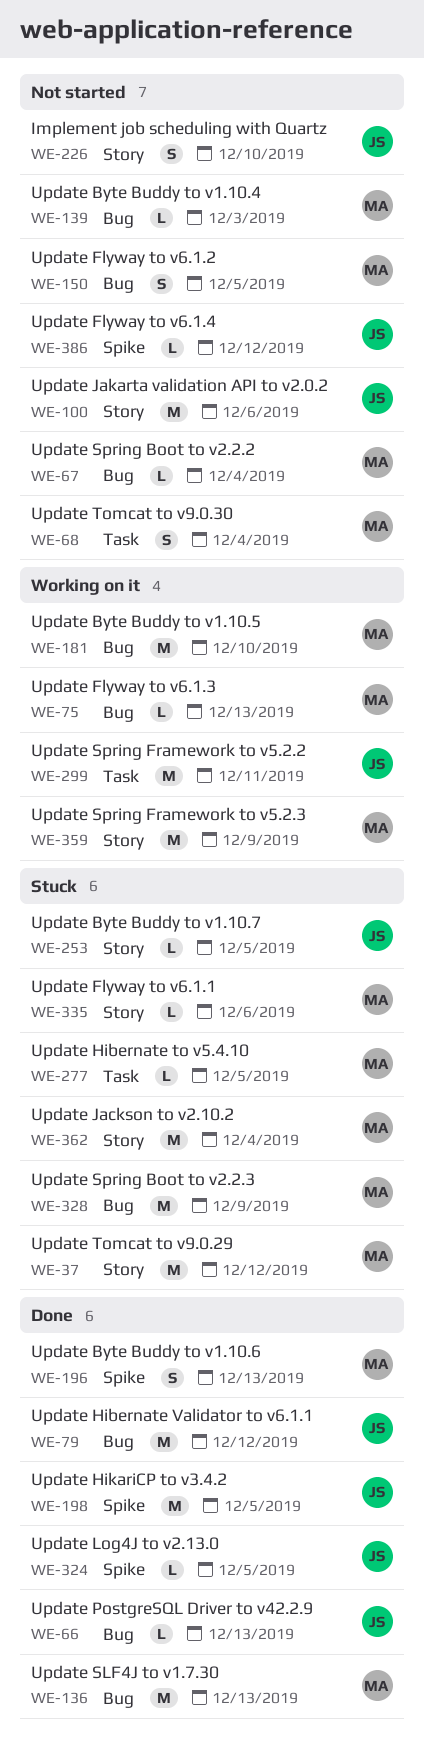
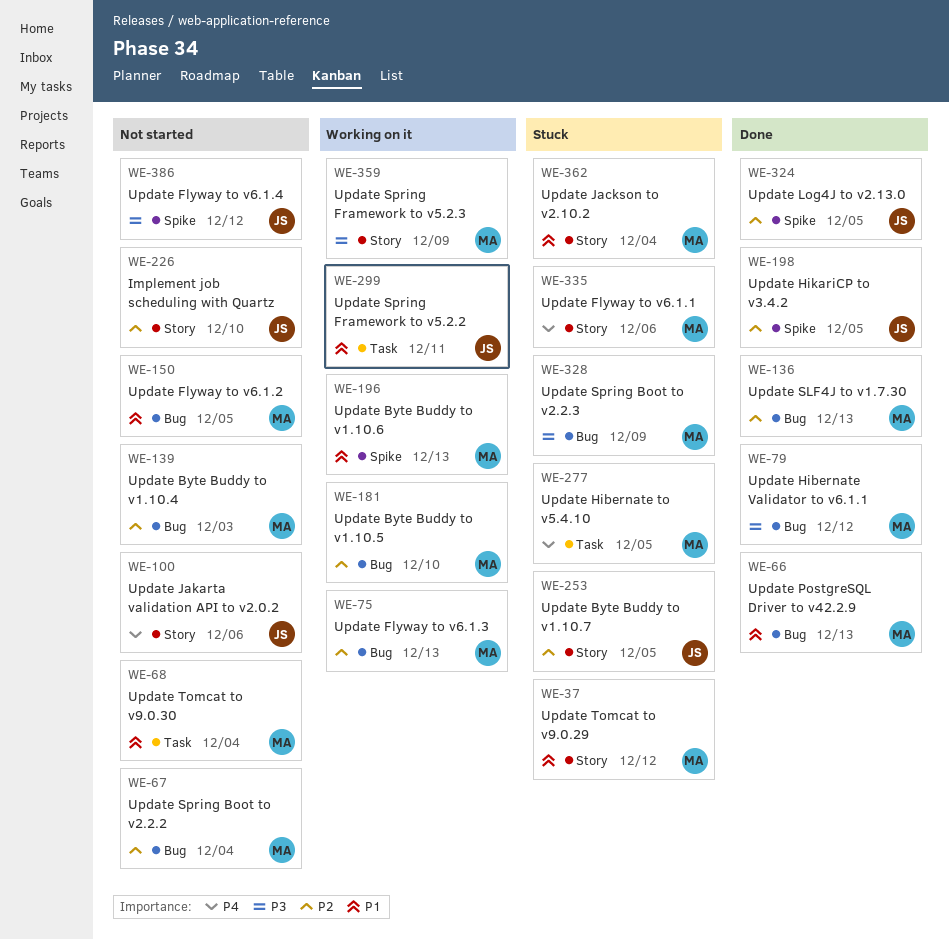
WE-66, owner: JS -> MA
WE-79, owner: JS -> MA
WE-196, status: Done -> Working on it

